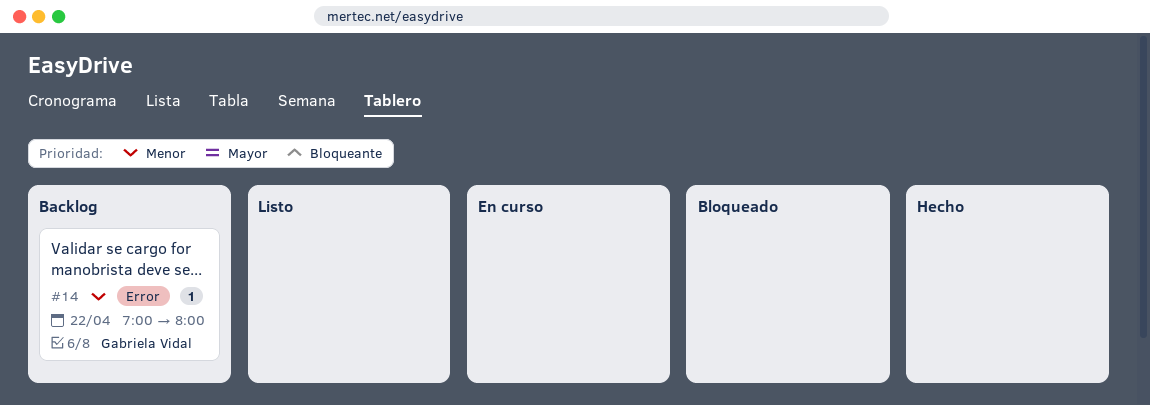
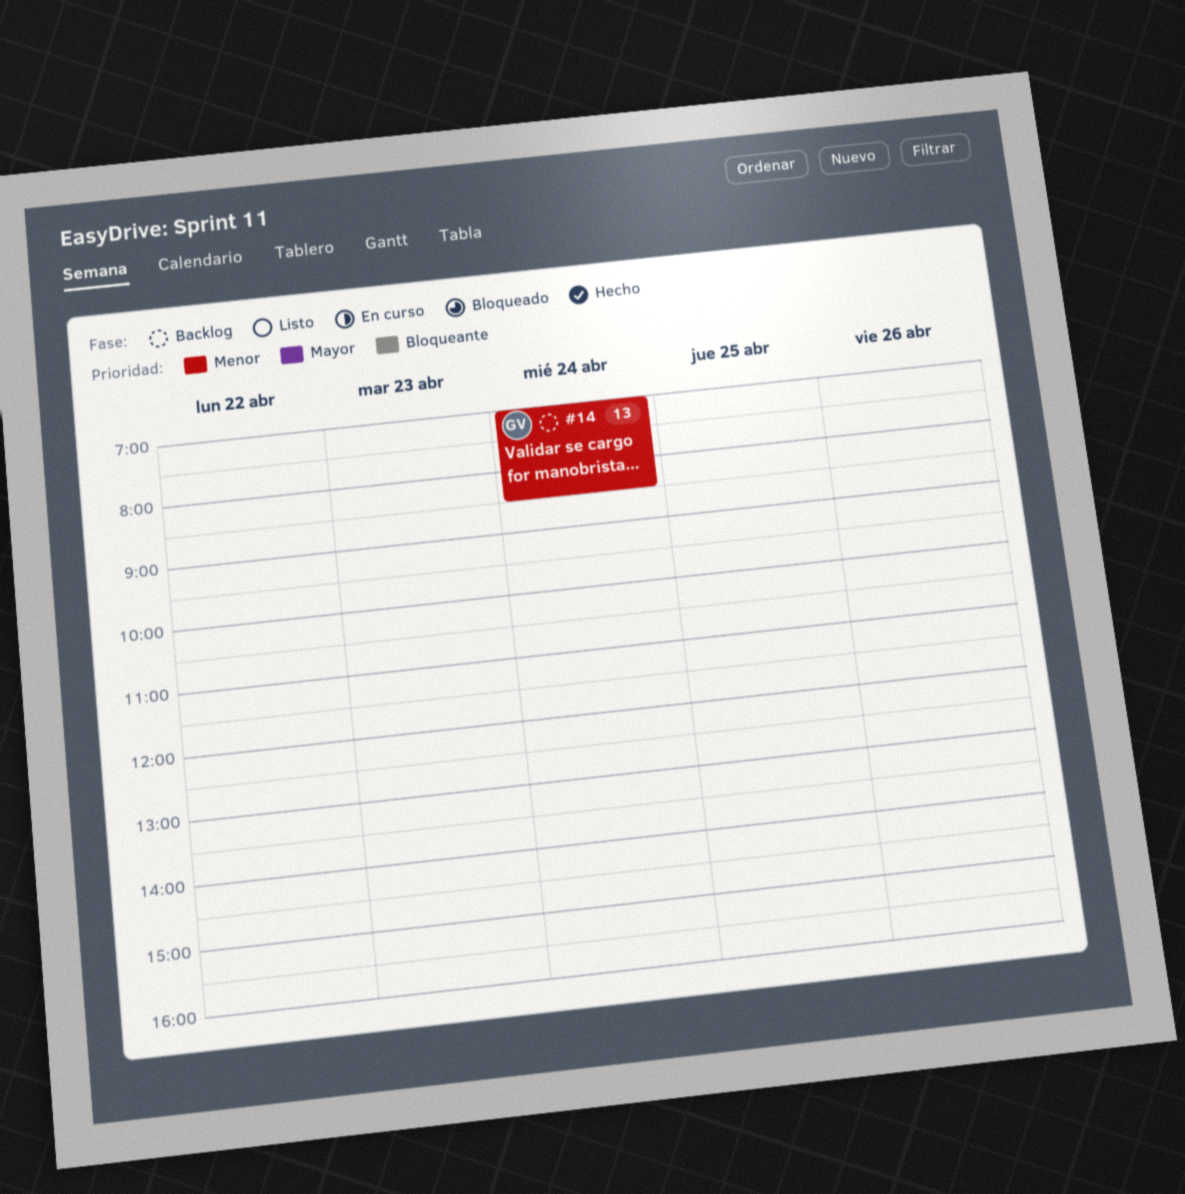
#14, estimate: 1 -> 13
#14, day: Apr 22 -> Apr 24
#14, ends: 08:00 -> 08:30

